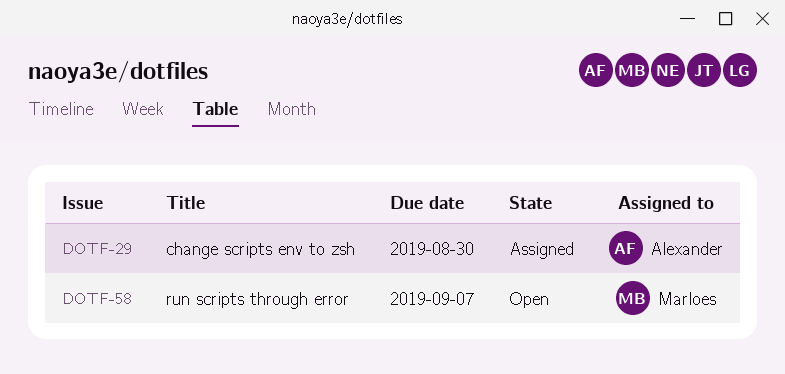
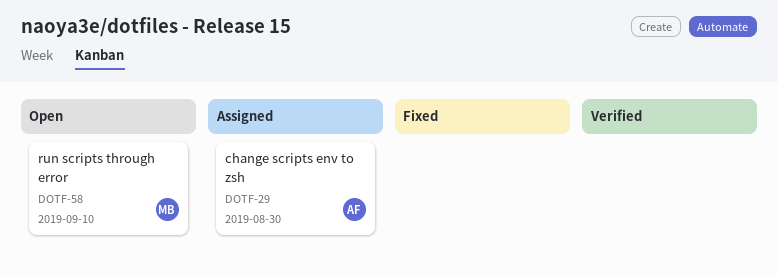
DOTF-58, due: Sep 7 -> Sep 10

